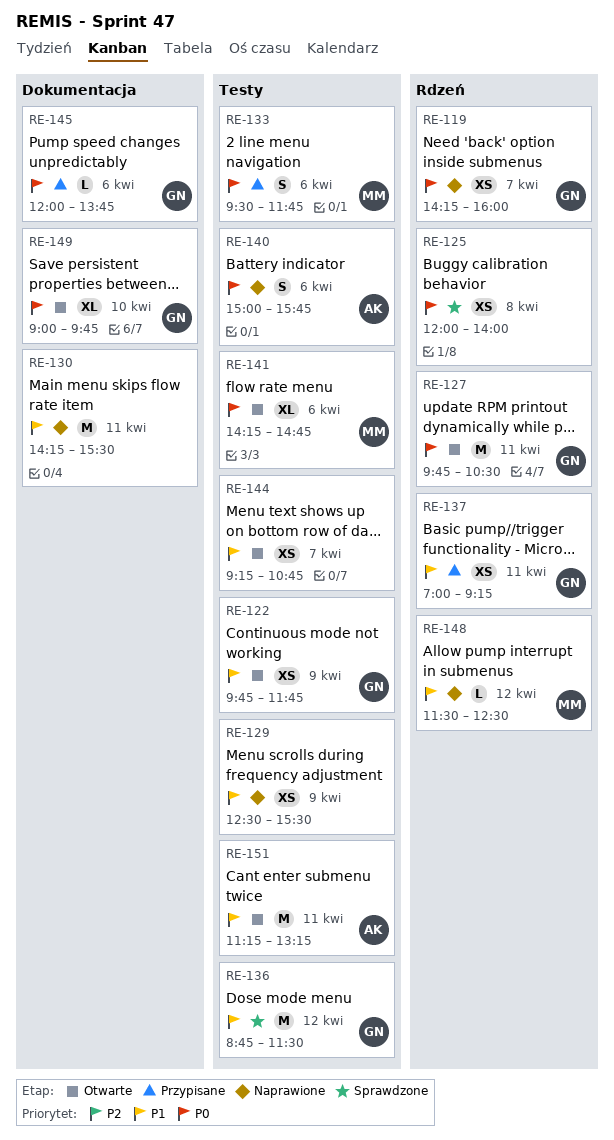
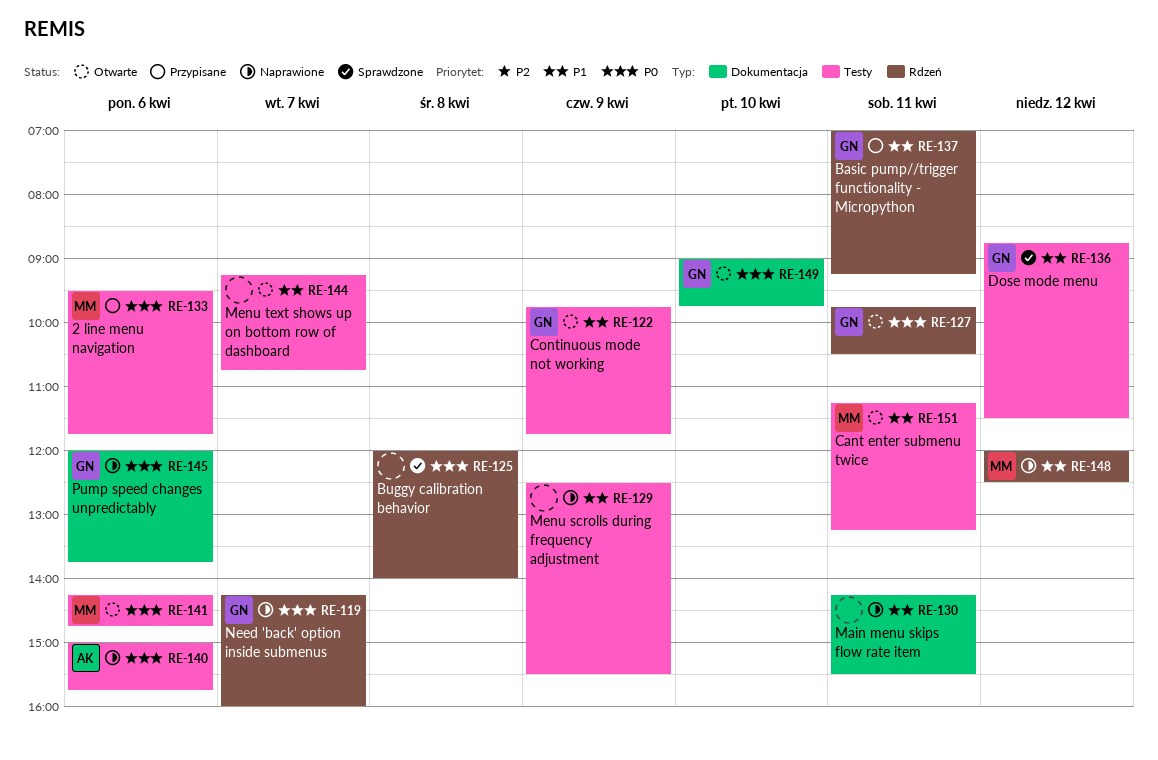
RE-145, status: Przypisane -> Naprawione
RE-148, begins: 11:30 -> 12:00
RE-151, owner: AK -> MM

